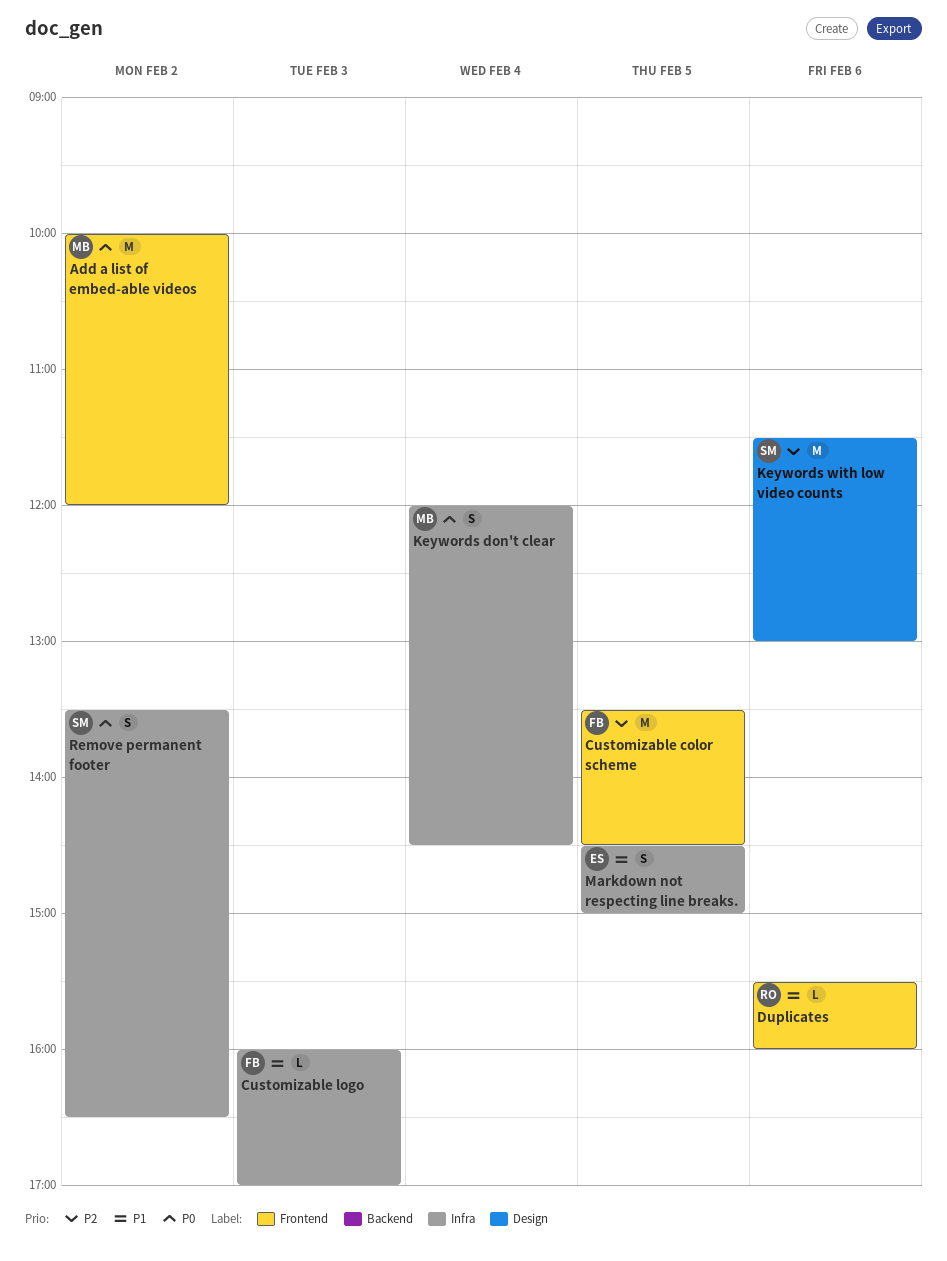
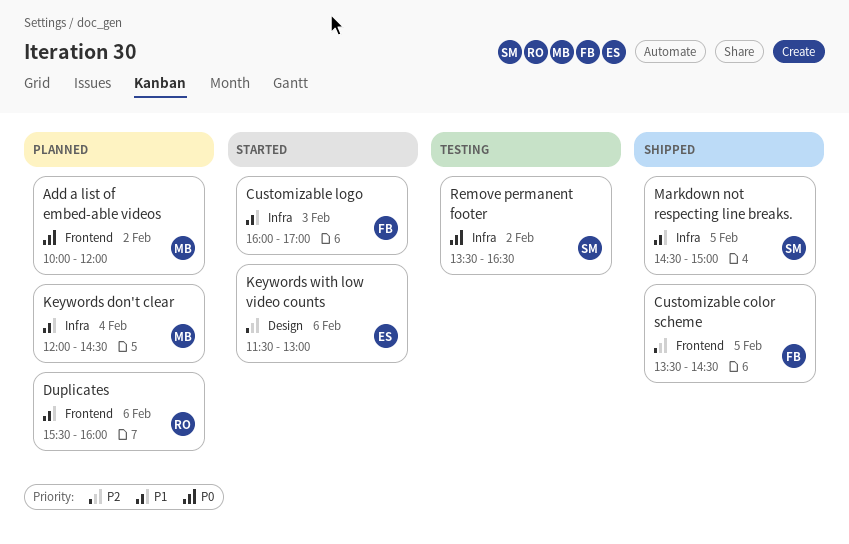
Keywords don't clear, priority: P0 -> P1
Keywords with low video counts, owner: SM -> ES
Markdown not respecting line breaks., owner: ES -> SM

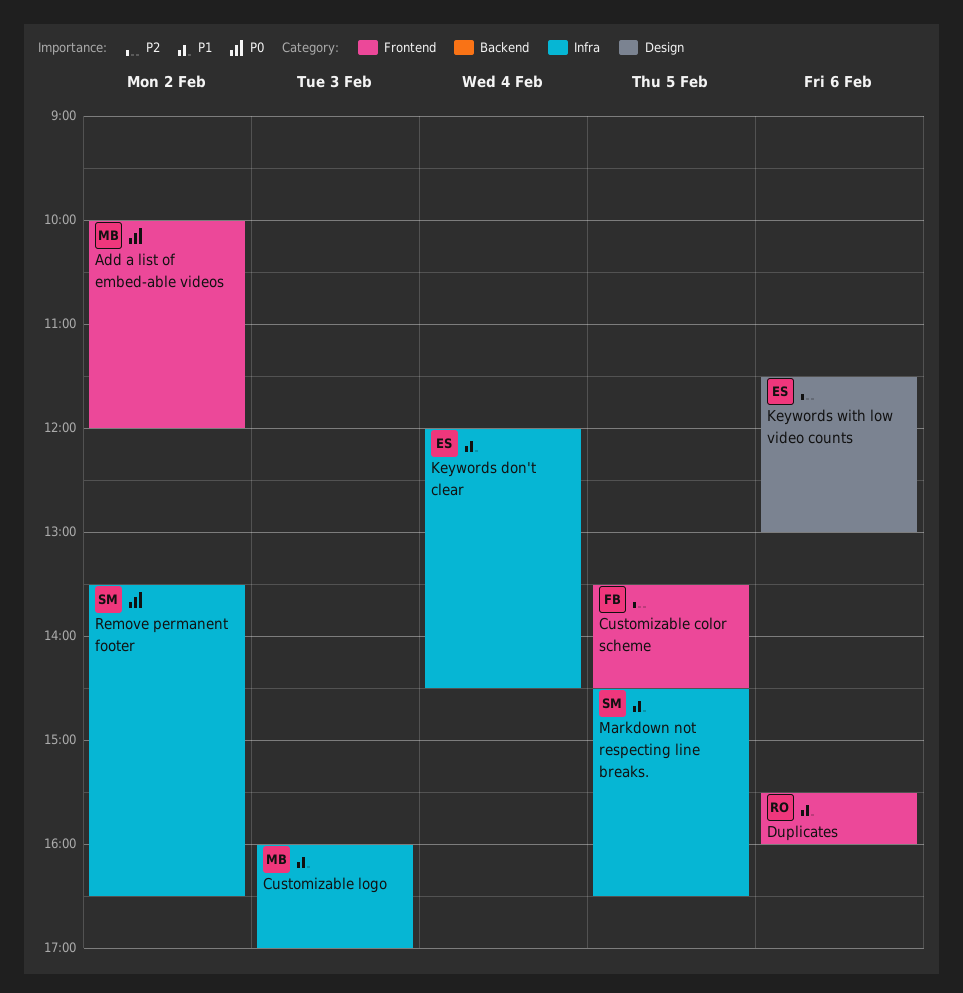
Customizable logo, owner: FB -> MB
Keywords don't clear, owner: MB -> ES
Markdown not respecting line breaks., ends: 15:00 -> 16:30

